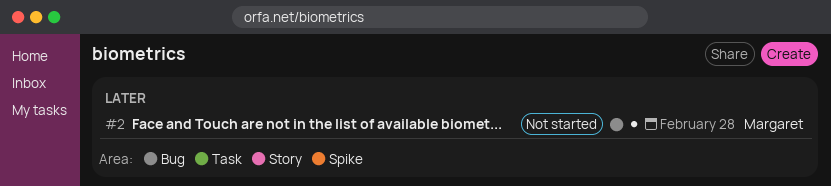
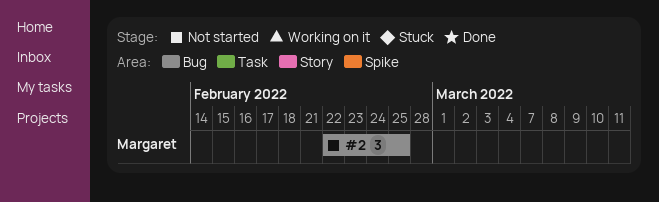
#2, estimate: 1 -> 3
#2, due: Feb 28 -> Feb 25

